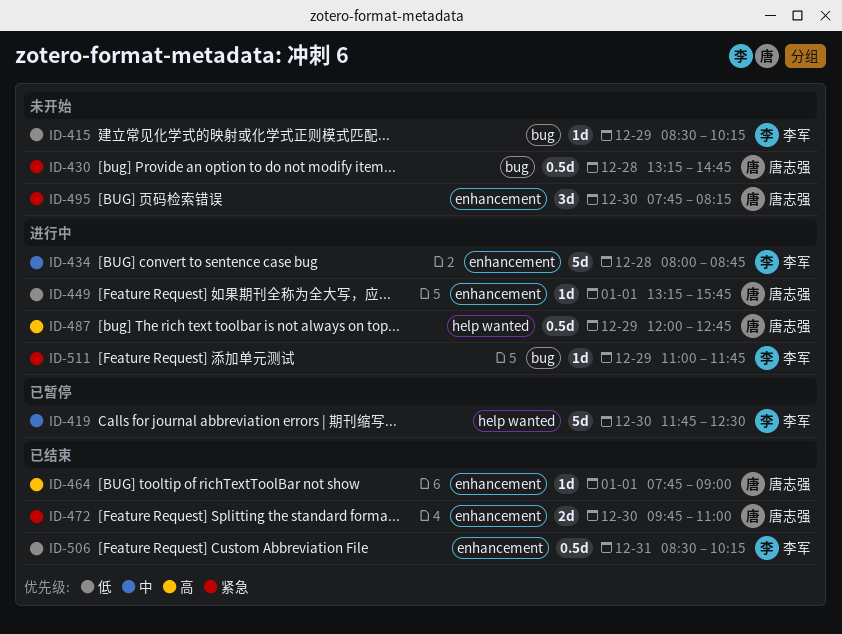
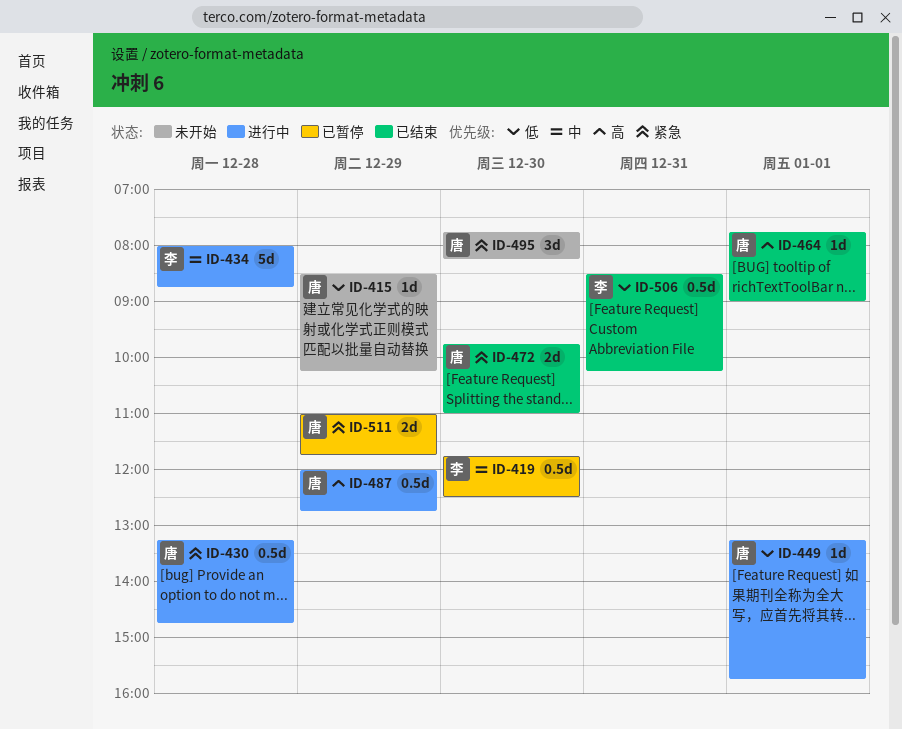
ID-415, owner: 李军 -> 唐志强
ID-419, estimate: 5d -> 0.5d
ID-430, status: 未开始 -> 进行中
ID-511, status: 进行中 -> 已暂停
ID-511, owner: 李军 -> 唐志强
ID-511, estimate: 1d -> 2d

